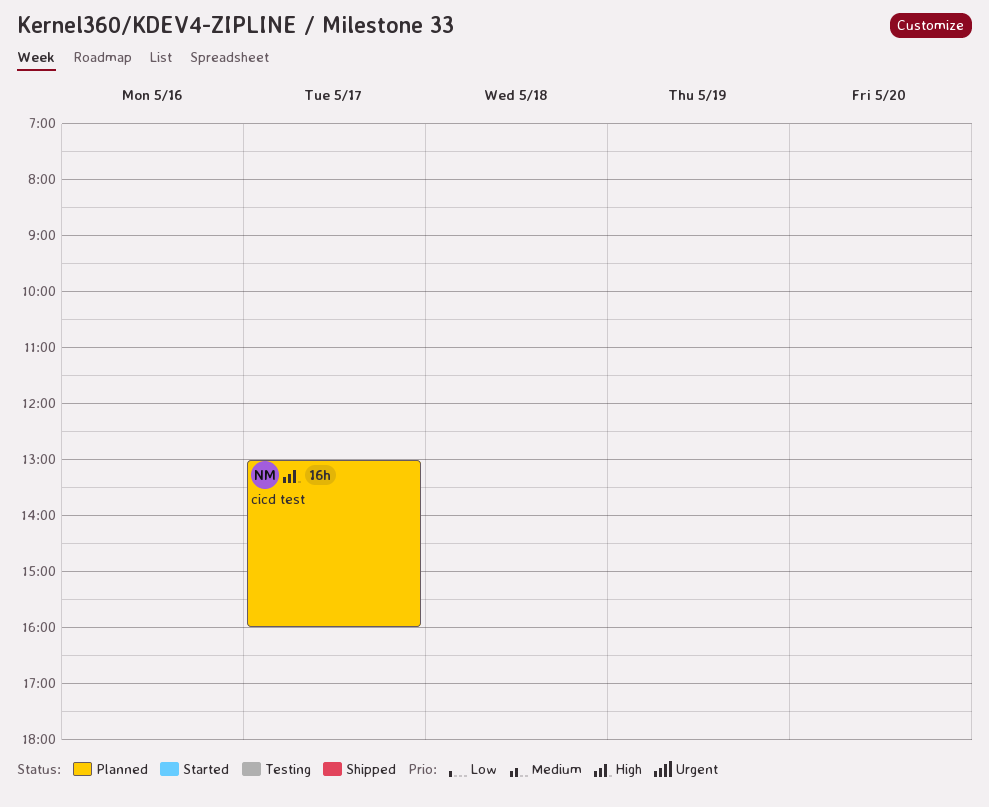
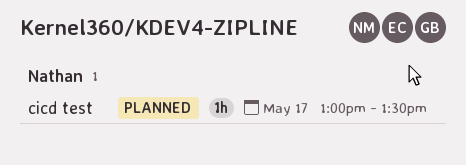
cicd test, estimate: 16h -> 1h
cicd test, ends: 16:00 -> 13:30

